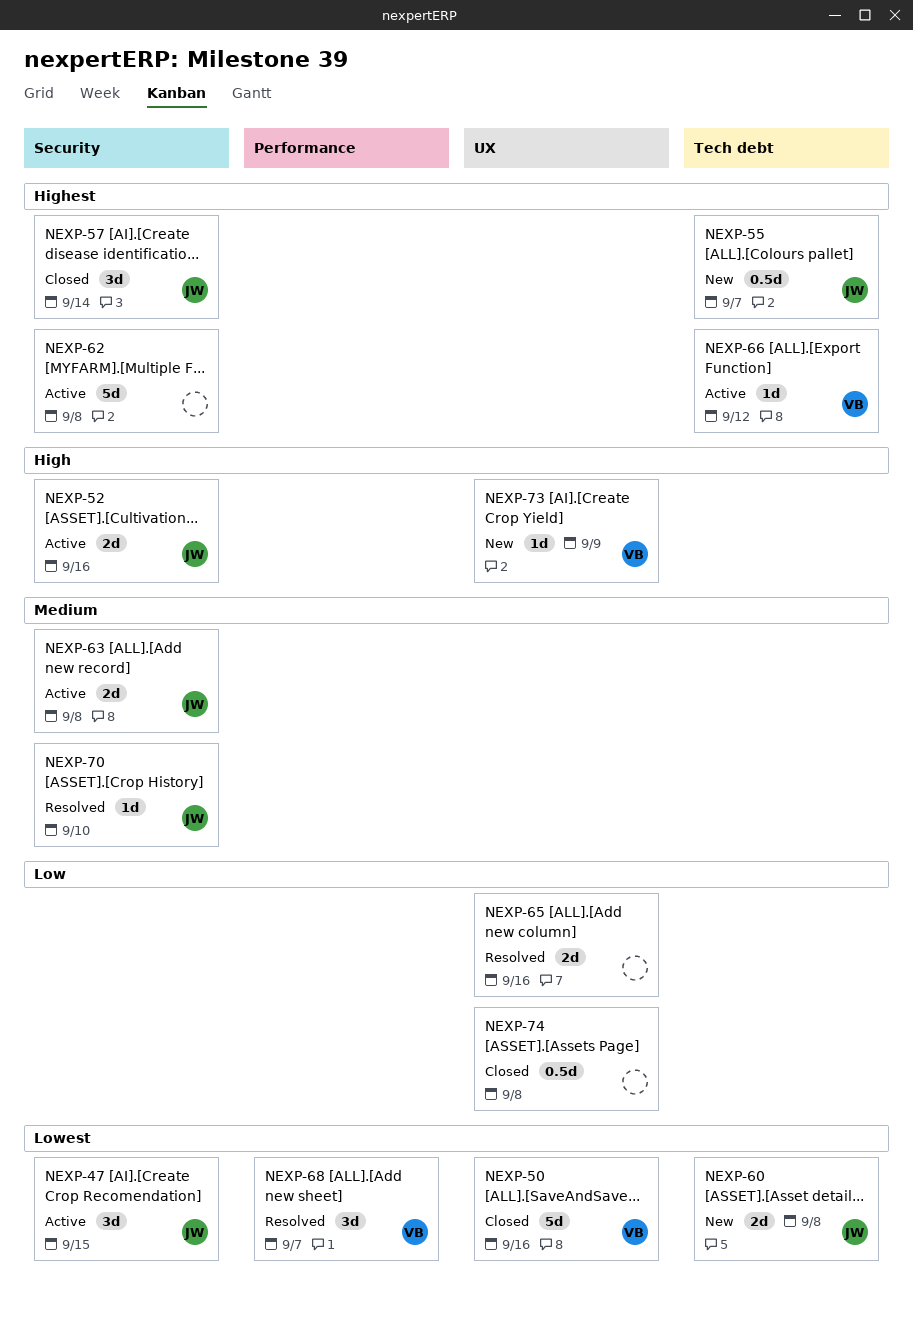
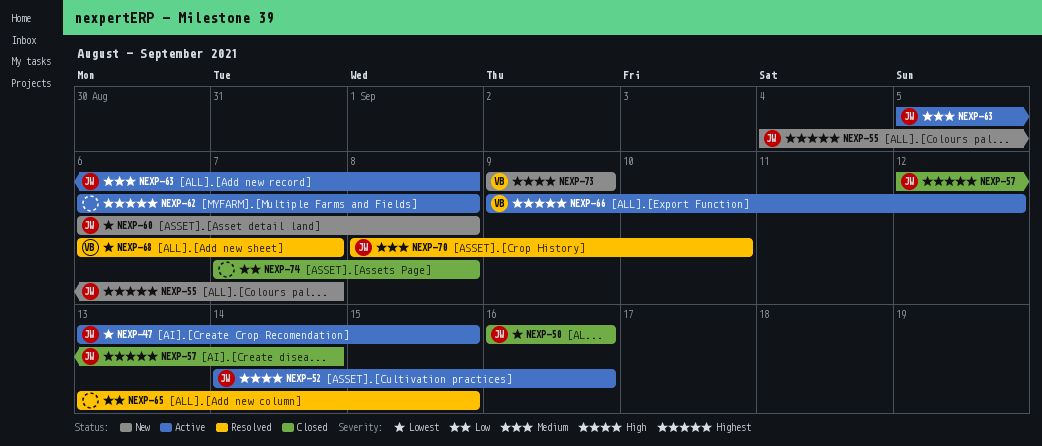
NEXP-50, owner: VB -> JW
NEXP-65, due: Sep 16 -> Sep 15

